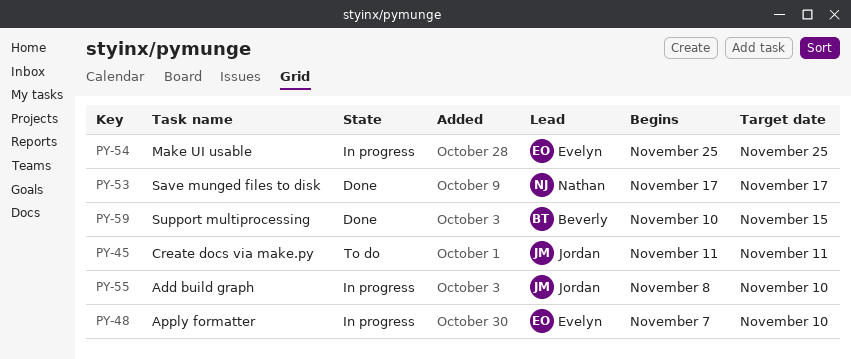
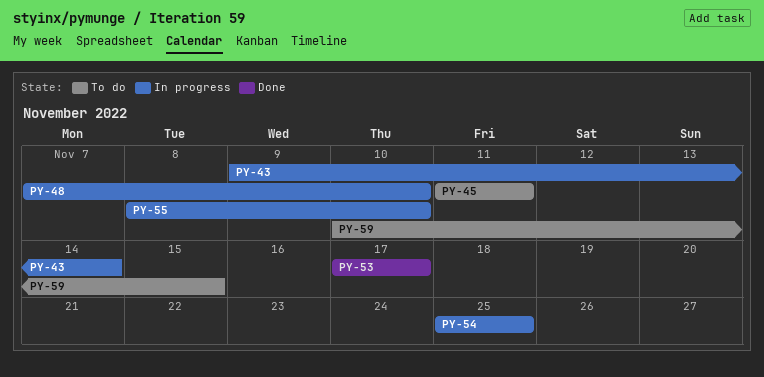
PY-43: none -> present
PY-59, status: Done -> To do

